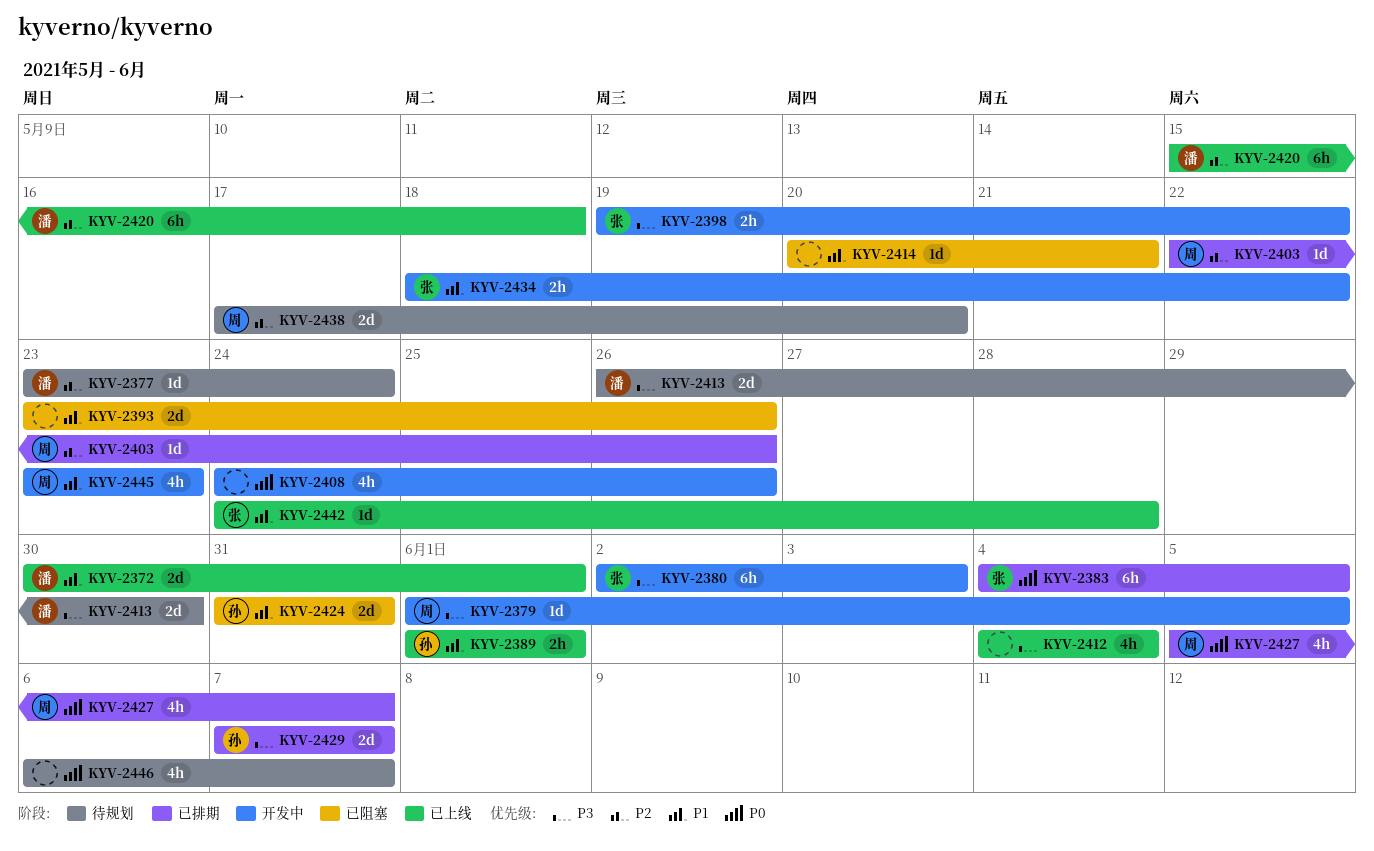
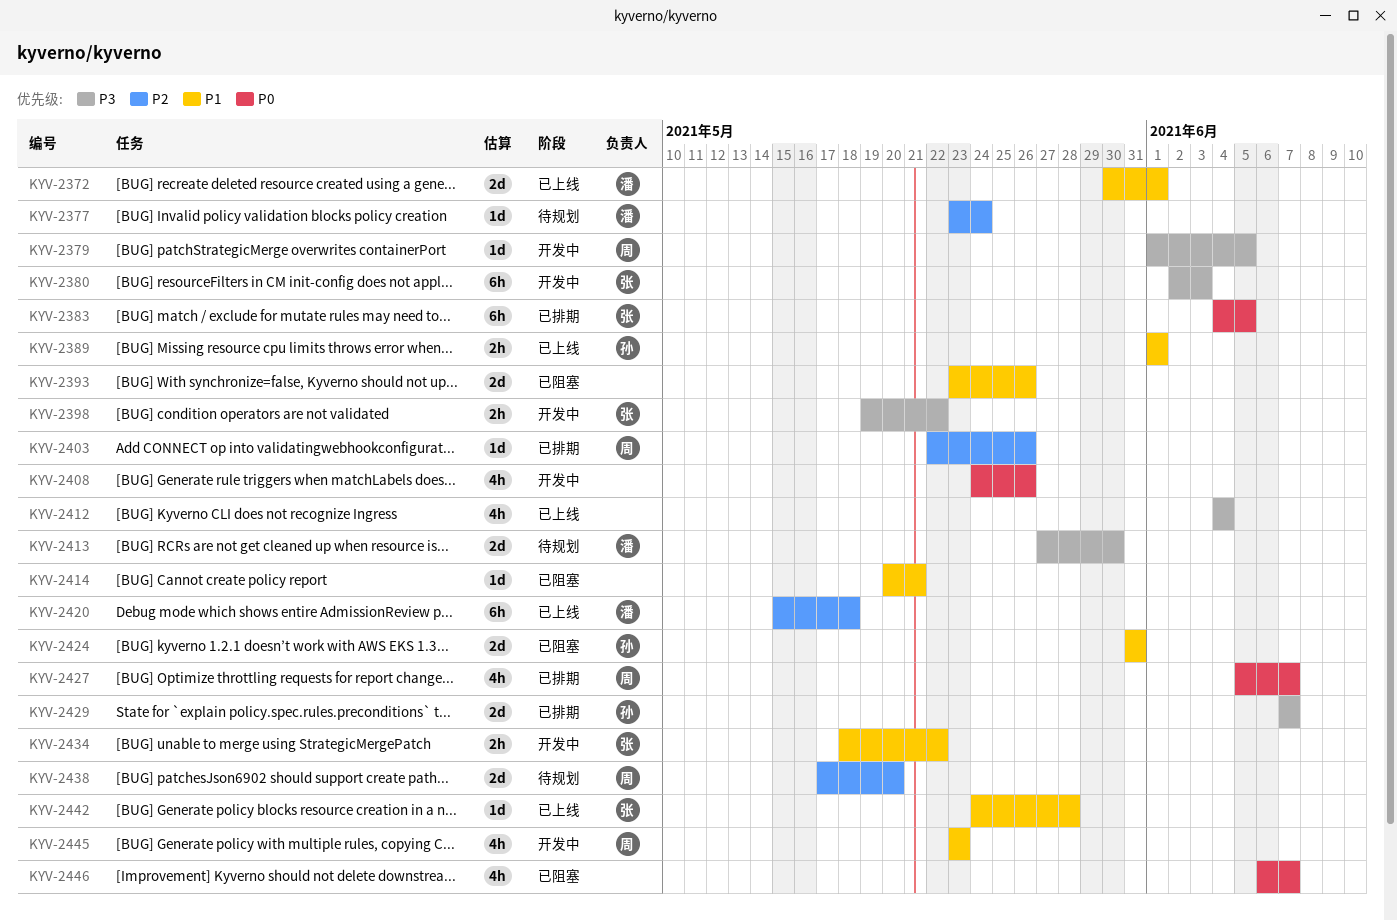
KYV-2413, start: May 26 -> May 27
KYV-2446, status: 待规划 -> 已阻塞

